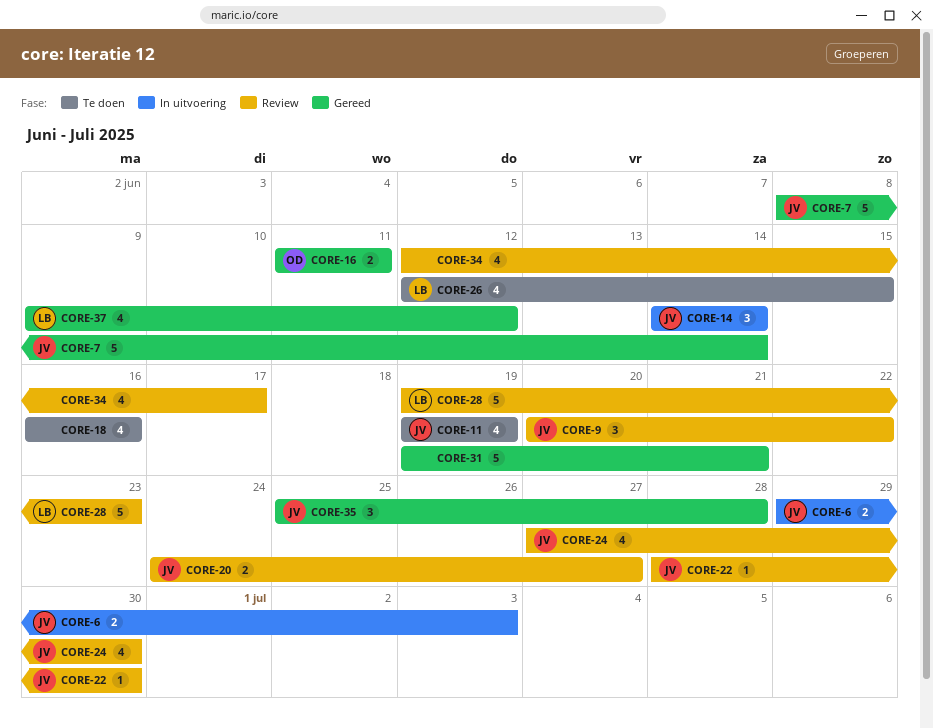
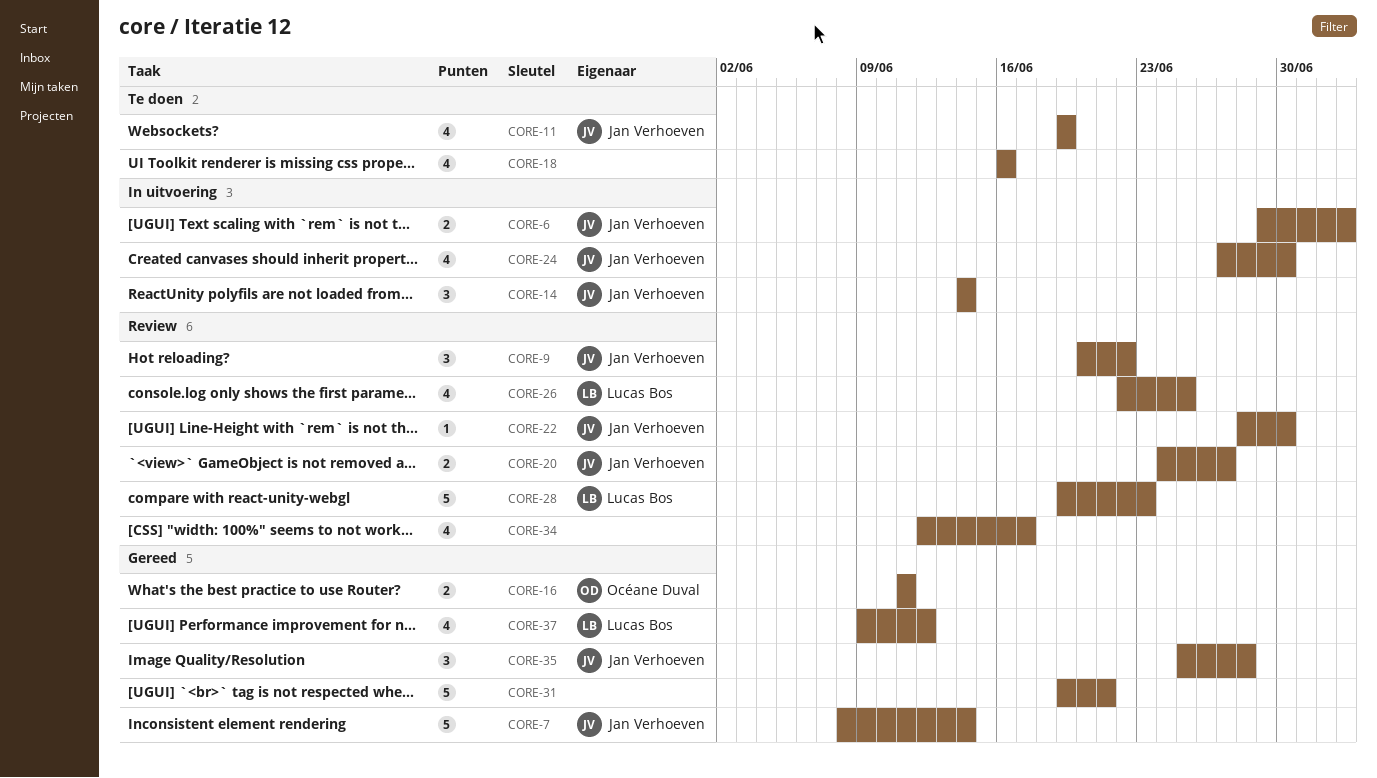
CORE-24, status: Review -> In uitvoering
CORE-26, status: Te doen -> Review
CORE-26, start: Jun 12 -> Jun 22
CORE-26, due: Jun 15 -> Jun 25

